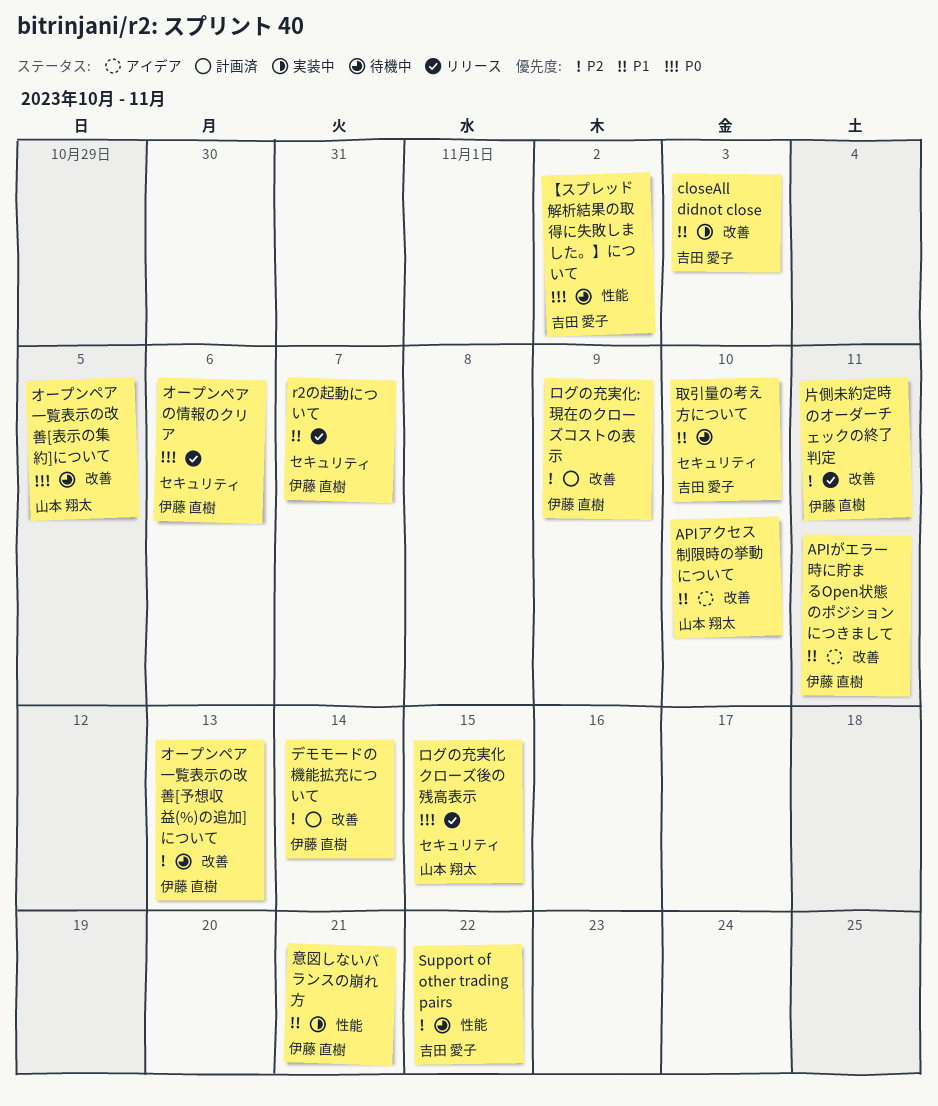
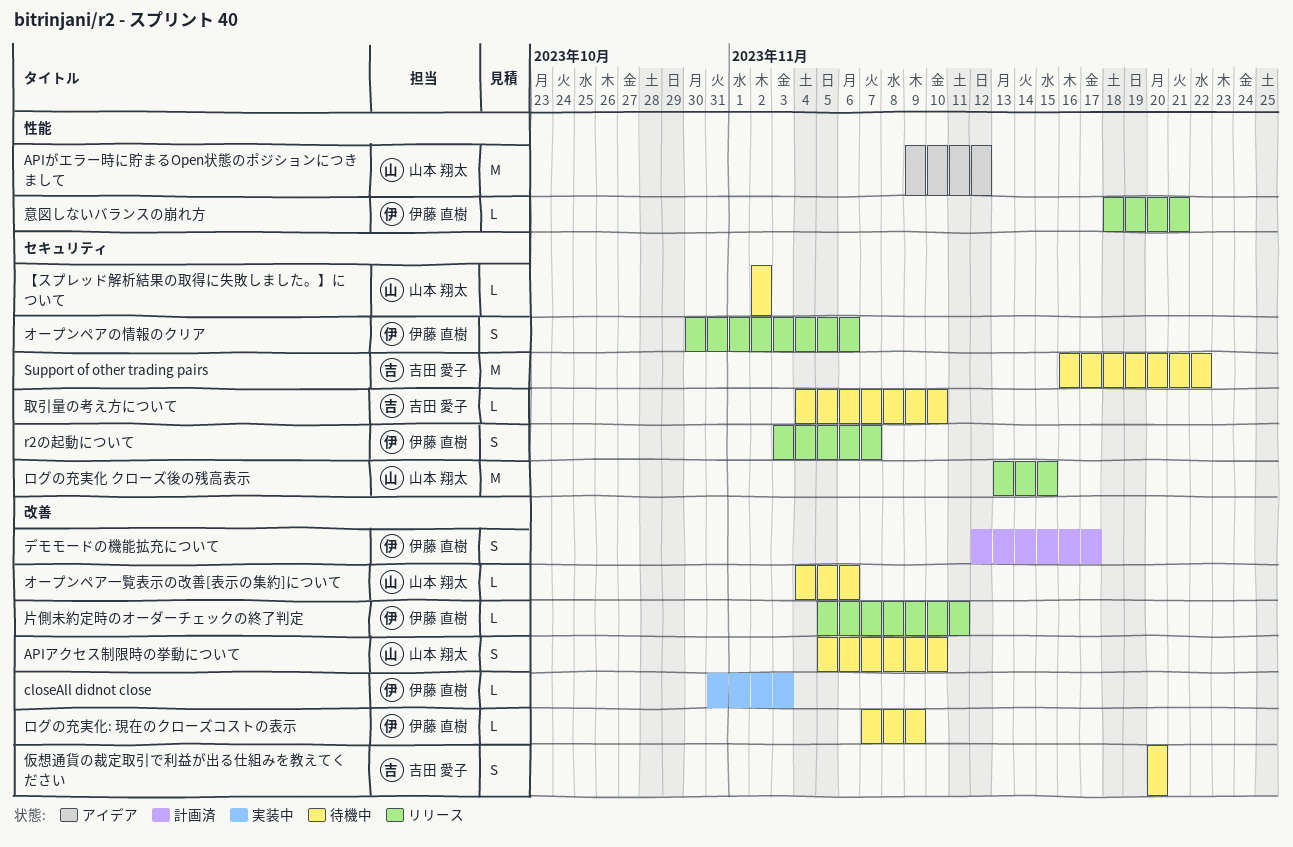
APIがエラー時に貯まるOpen状態のポジションにつきまして, owner: 伊藤 直樹 -> 山本 翔太
APIがエラー時に貯まるOpen状態のポジションにつきまして, label: 改善 -> 性能
APIがエラー時に貯まるOpen状態のポジションにつきまして, due: Nov 11 -> Nov 12
APIアクセス制限時の挙動について, status: アイデア -> 待機中
closeAll didnot close, owner: 吉田 愛子 -> 伊藤 直樹
Support of other trading pairs, label: 性能 -> セキュリティ
【スプレッド解析結果の取得に失敗しました。】について, owner: 吉田 愛子 -> 山本 翔太
【スプレッド解析結果の取得に失敗しました。】について, label: 性能 -> セキュリティ
オープンペア一覧表示の改善[予想収益(%)の追加]について: present -> none
オープンペア一覧表示の改善[表示の集約]について, due: Nov 5 -> Nov 6
デモモードの機能拡充について, due: Nov 14 -> Nov 17
ログの充実化: 現在のクローズコストの表示, status: 計画済 -> 待機中
仮想通貨の裁定取引で利益が出る仕組みを教えてください: none -> present
意図しないバランスの崩れ方, status: 実装中 -> リリース

